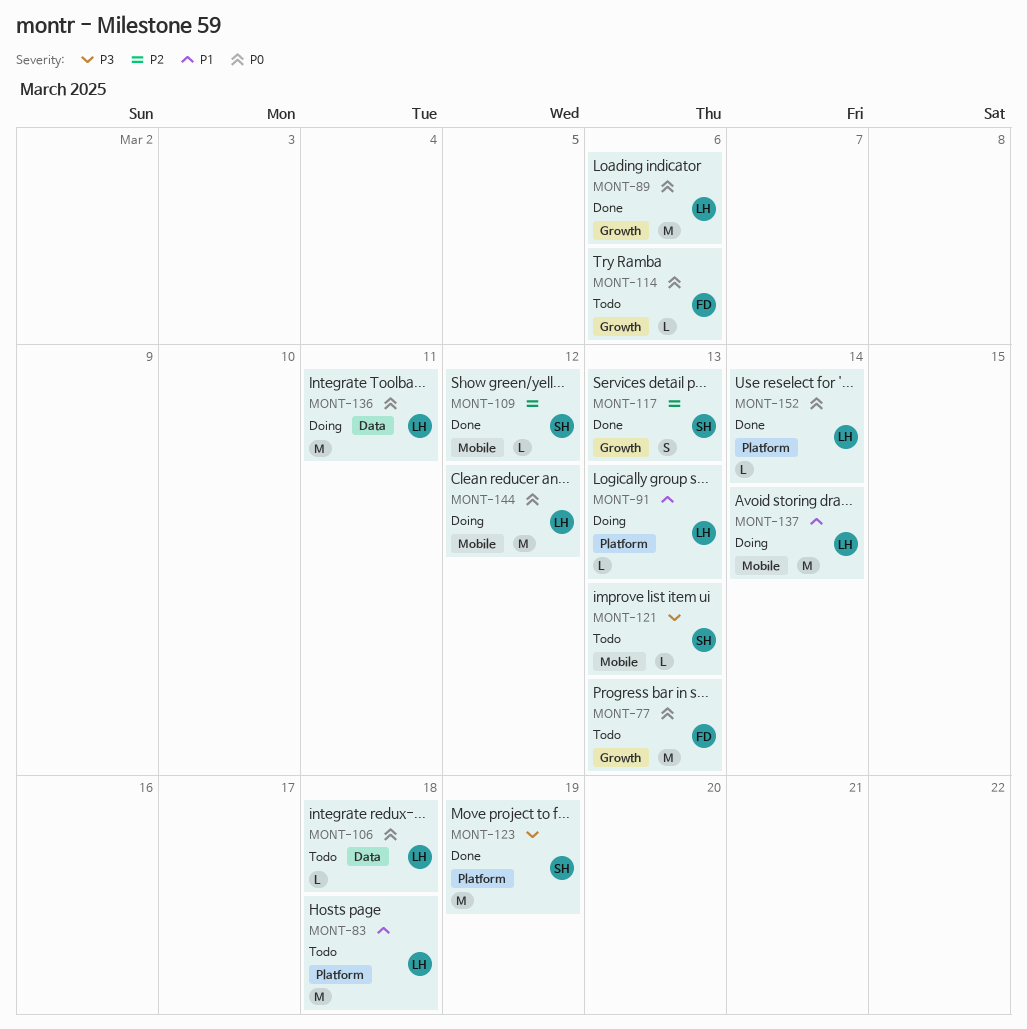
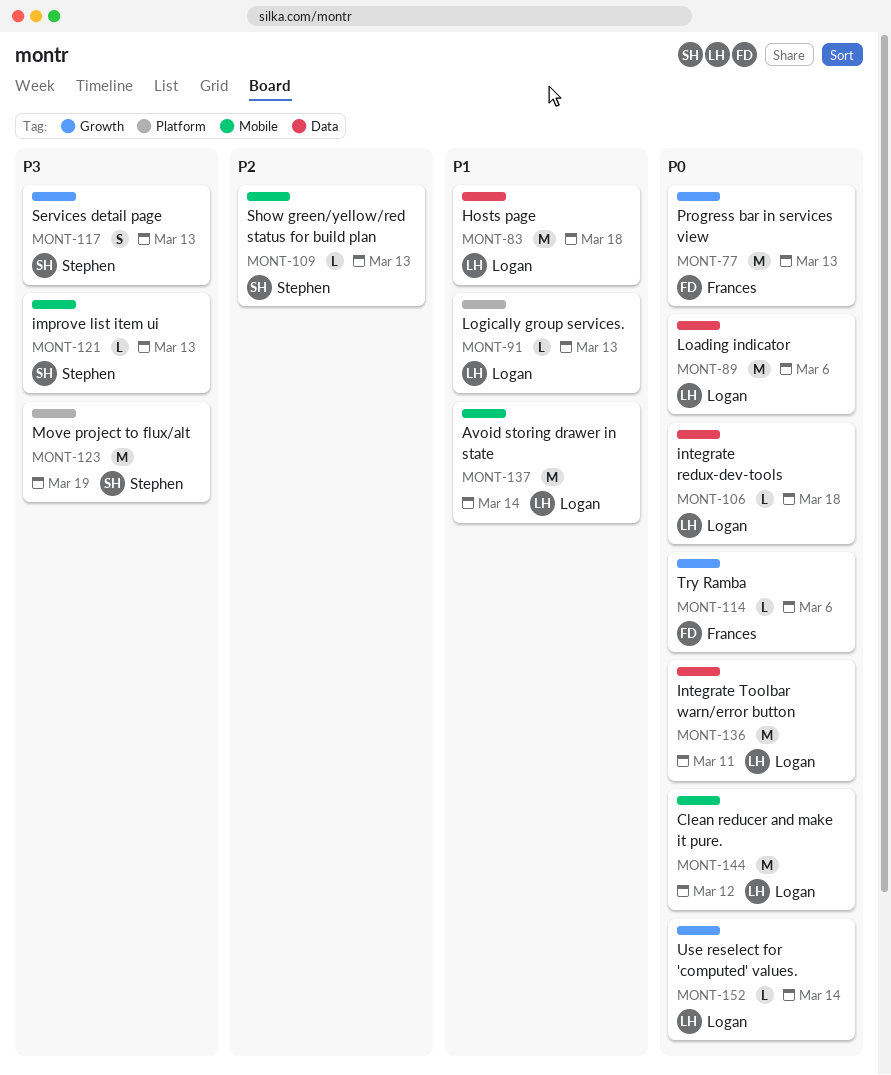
MONT-83, label: Platform -> Data
MONT-89, label: Growth -> Data
MONT-109, due: Mar 12 -> Mar 13
MONT-117, priority: P2 -> P3
MONT-152, label: Platform -> Growth

